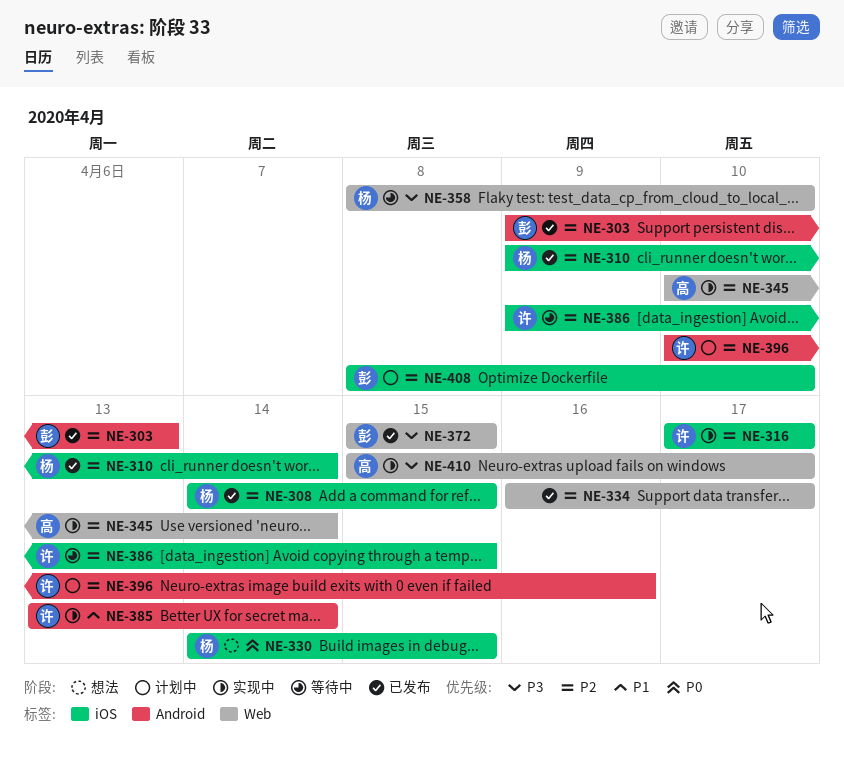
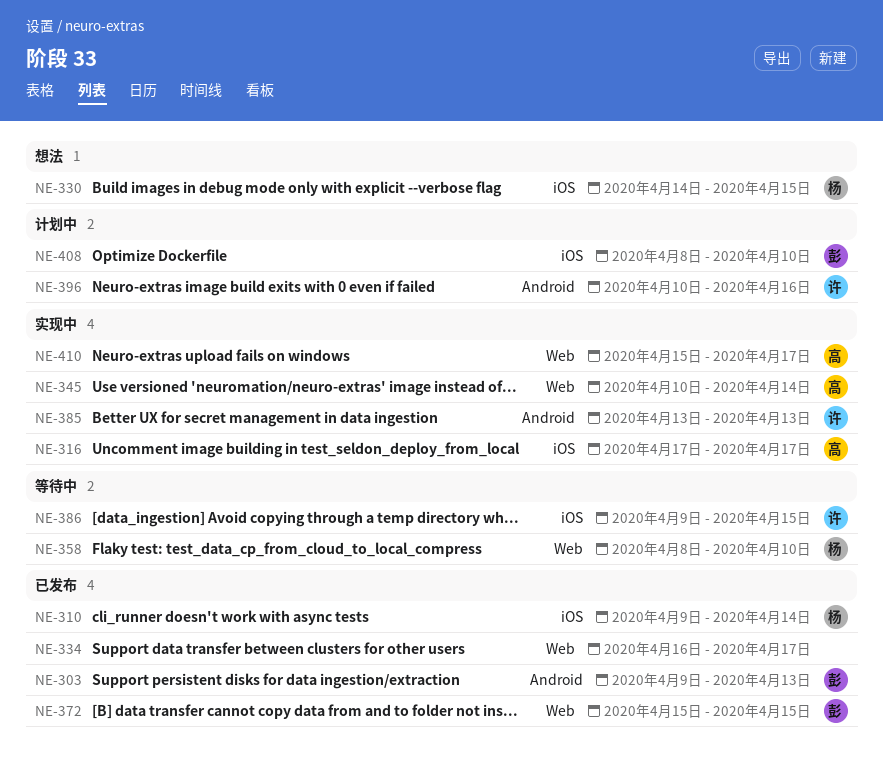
NE-308: present -> none
NE-316, owner: 许 -> 高
NE-385, due: Apr 14 -> Apr 13

